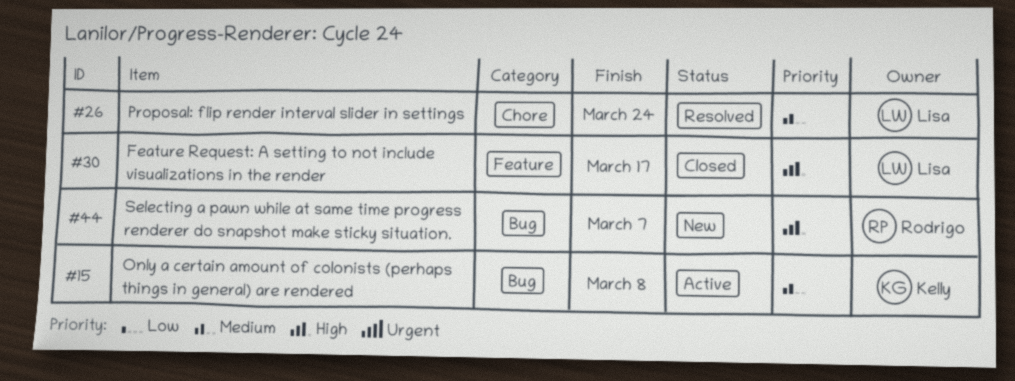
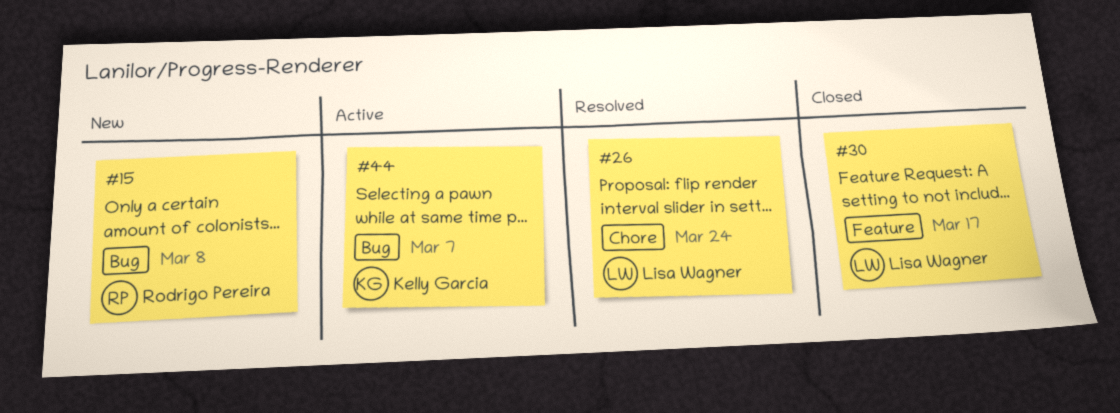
#15, status: Active -> New
#15, owner: Kelly Garcia -> Rodrigo Pereira
#44, status: New -> Active
#44, owner: Rodrigo Pereira -> Kelly Garcia

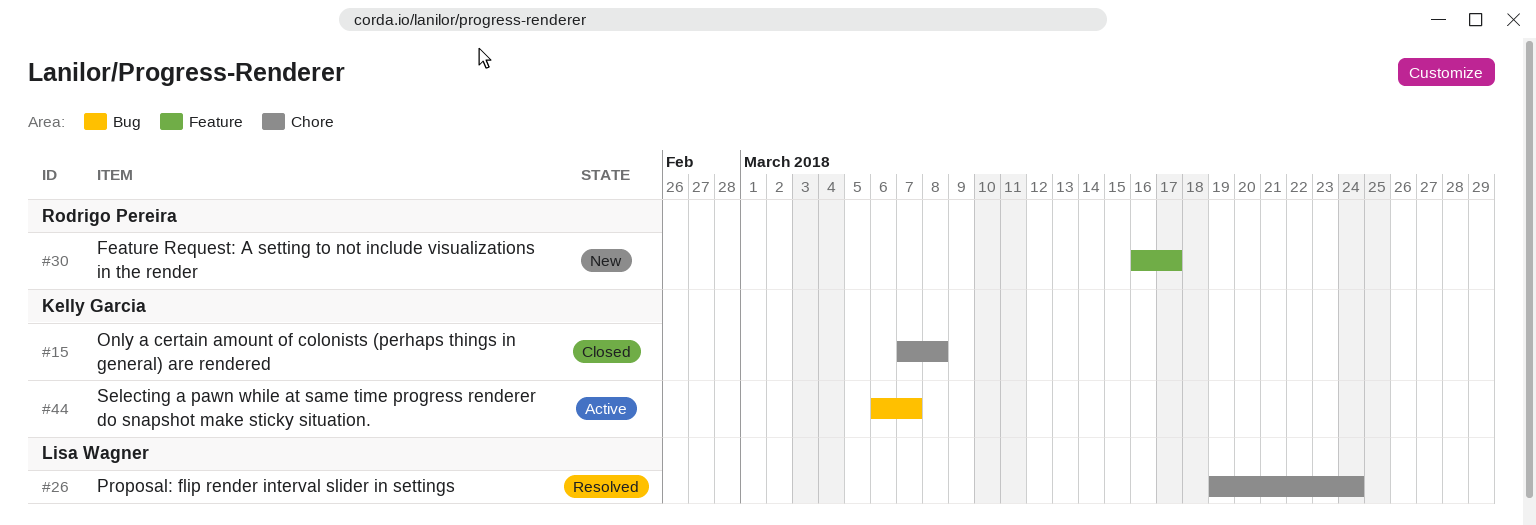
#15, status: New -> Closed
#15, owner: Rodrigo Pereira -> Kelly Garcia
#15, label: Bug -> Chore
#30, status: Closed -> New
#30, owner: Lisa Wagner -> Rodrigo Pereira

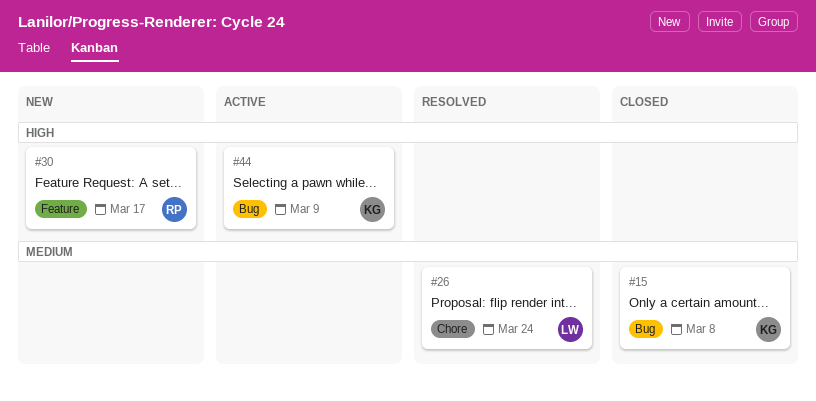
#15, label: Chore -> Bug
#44, due: Mar 7 -> Mar 9

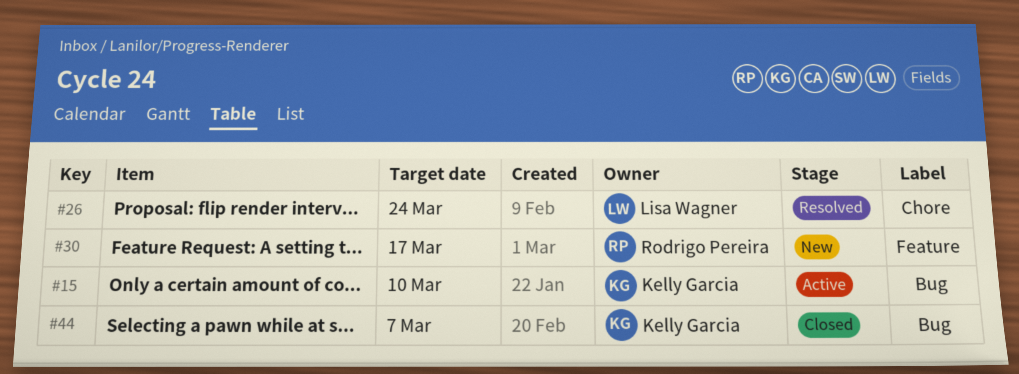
#15, status: Closed -> Active
#15, due: Mar 8 -> Mar 10
#44, status: Active -> Closed
#44, due: Mar 9 -> Mar 7

